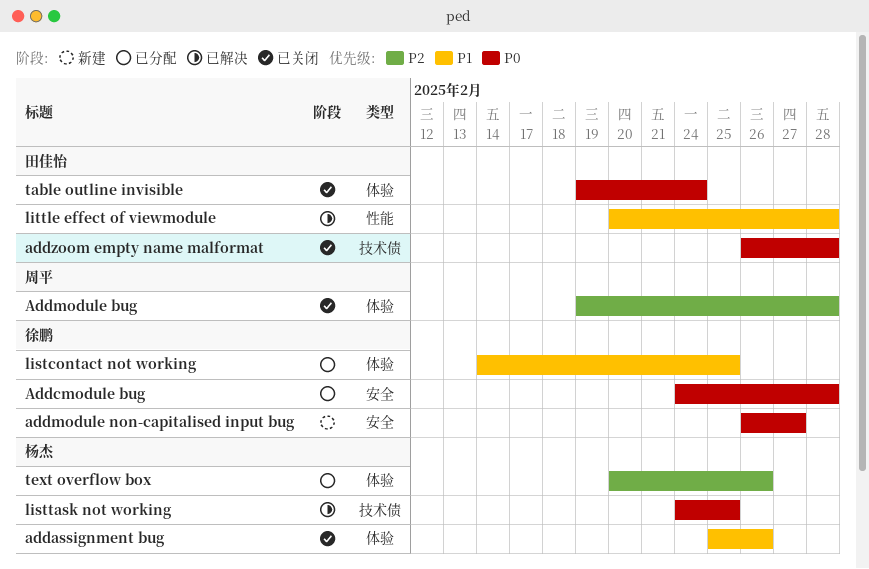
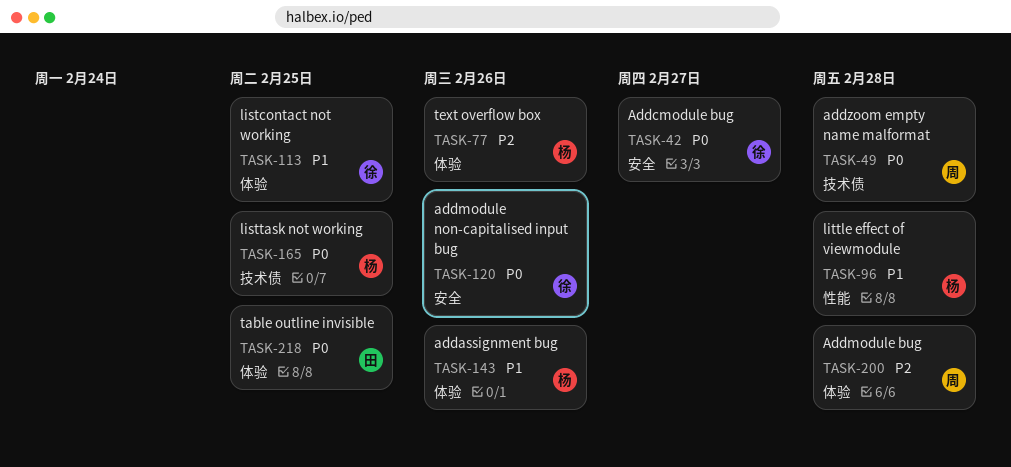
Addcmodule bug, due: Feb 28 -> Feb 27
addmodule non-capitalised input bug, due: Feb 27 -> Feb 26
addzoom empty name malformat, owner: 田佳怡 -> 周平
little effect of viewmodule, owner: 田佳怡 -> 杨杰
table outline invisible, due: Feb 24 -> Feb 25

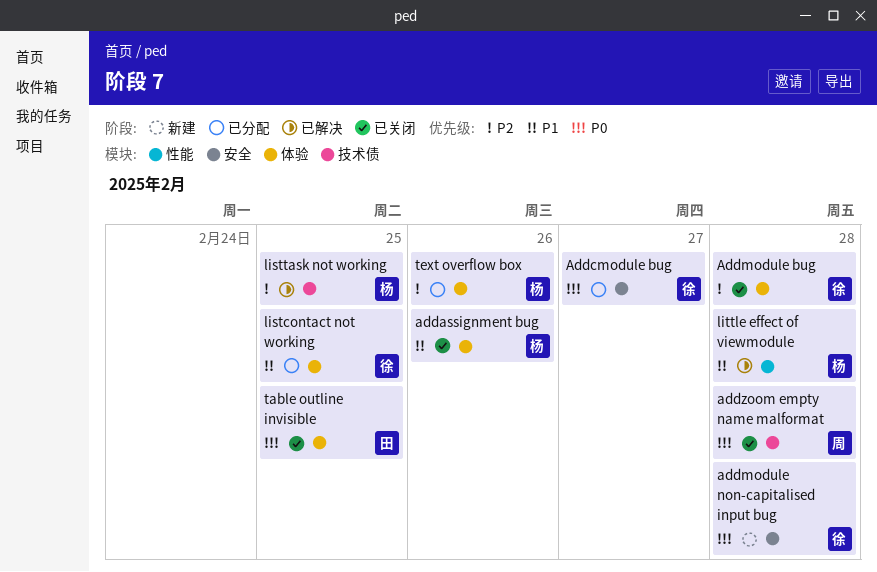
Addmodule bug, owner: 周 -> 徐
addmodule non-capitalised input bug, due: Feb 26 -> Feb 28
listtask not working, priority: P0 -> P2

